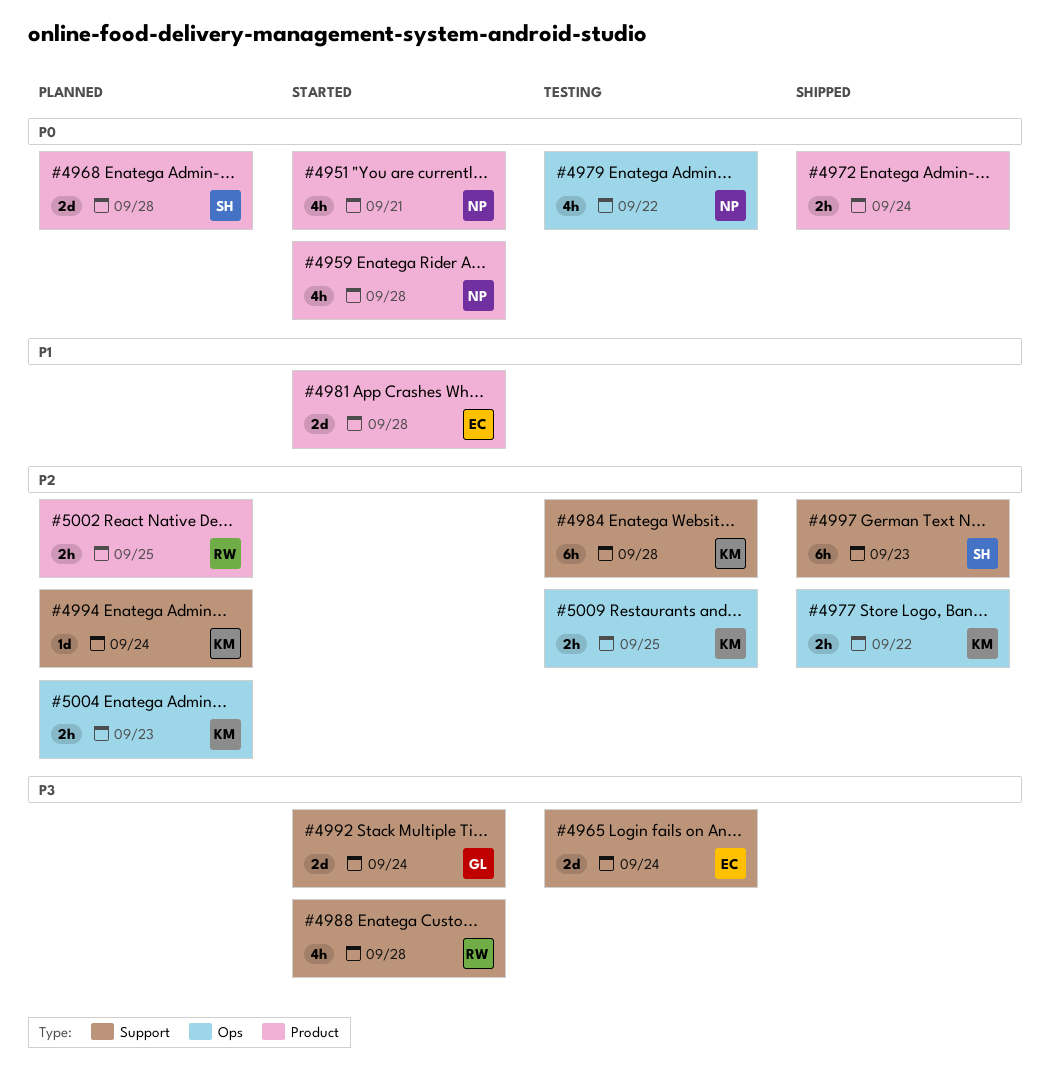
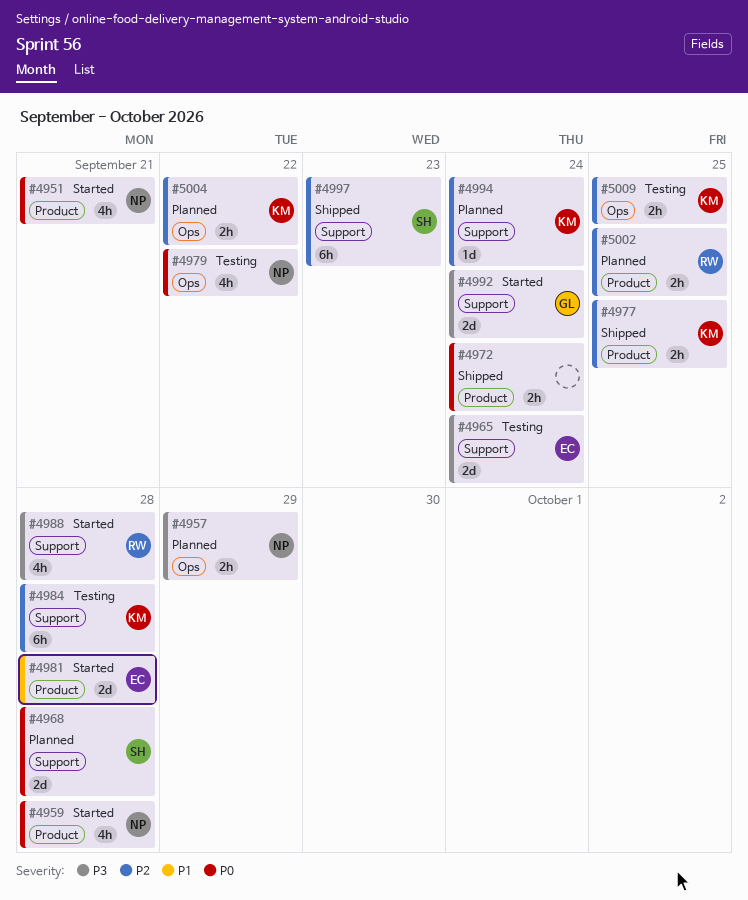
#4957: none -> present
#4968, label: Product -> Support
#4977, label: Ops -> Product
#4977, due: Sep 22 -> Sep 25
#5004, due: Sep 23 -> Sep 22

